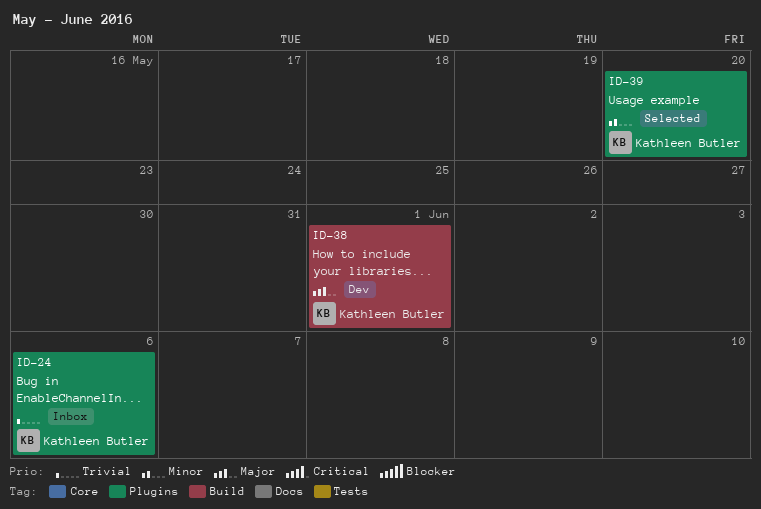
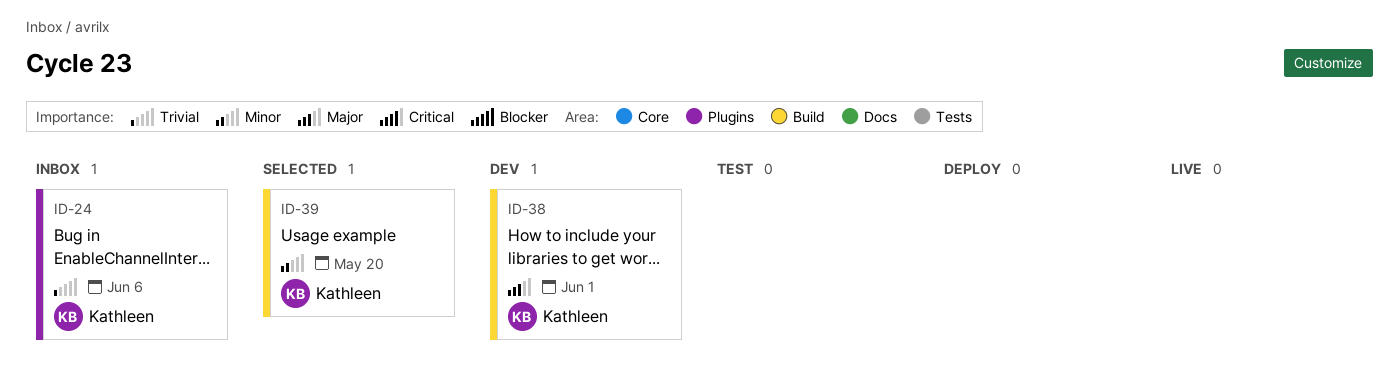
ID-39, label: Plugins -> Build

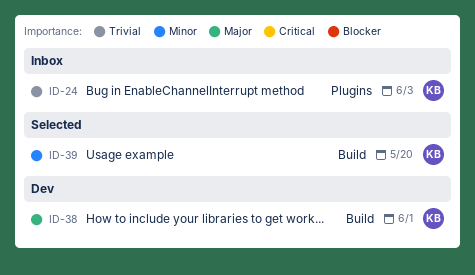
ID-24, due: Jun 6 -> Jun 3

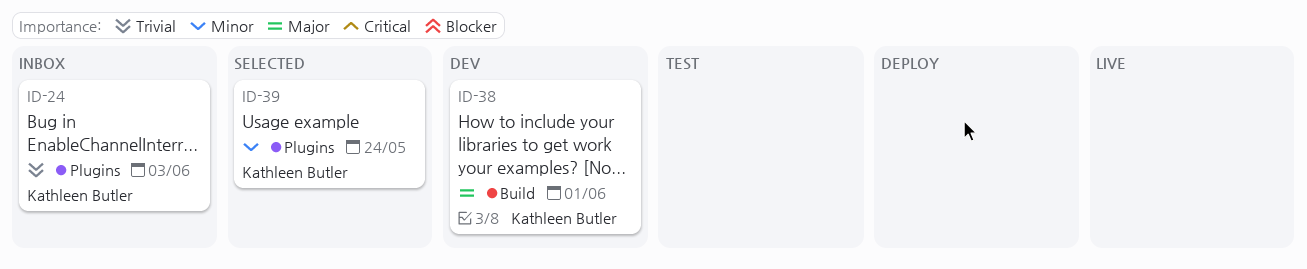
ID-39, label: Build -> Plugins
ID-39, due: May 20 -> May 24

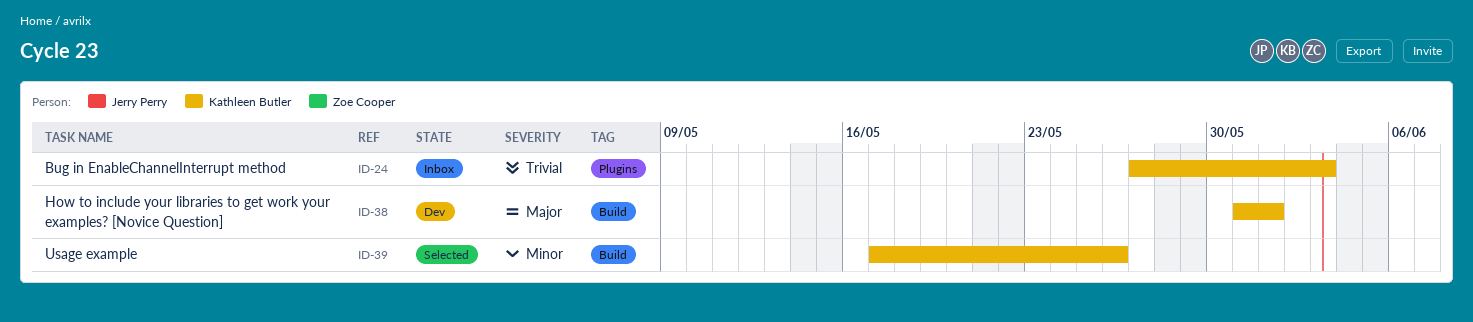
ID-39, label: Plugins -> Build
ID-39, due: May 24 -> May 26

